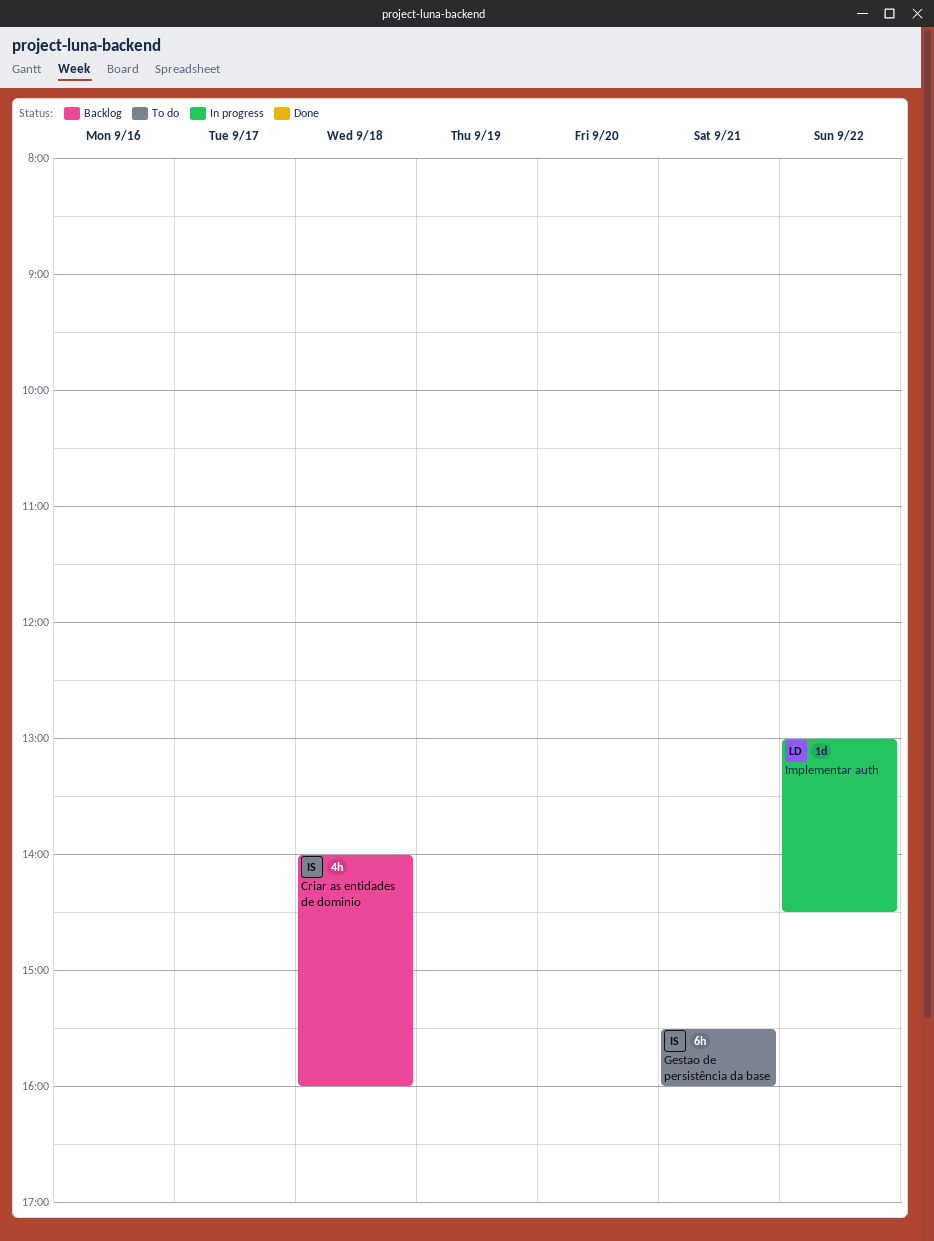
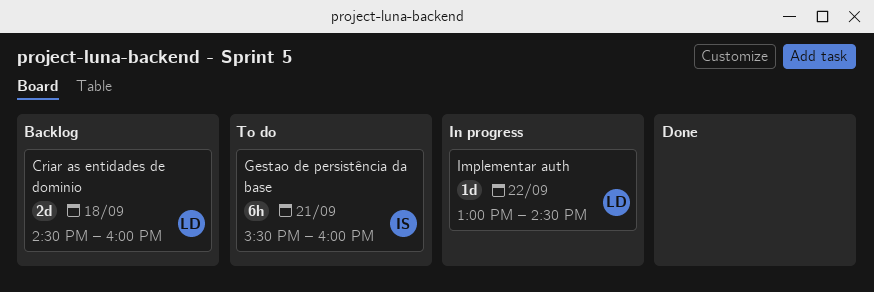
Criar as entidades de dominio, owner: IS -> LD
Criar as entidades de dominio, estimate: 4h -> 2d
Criar as entidades de dominio, begins: 14:00 -> 14:30

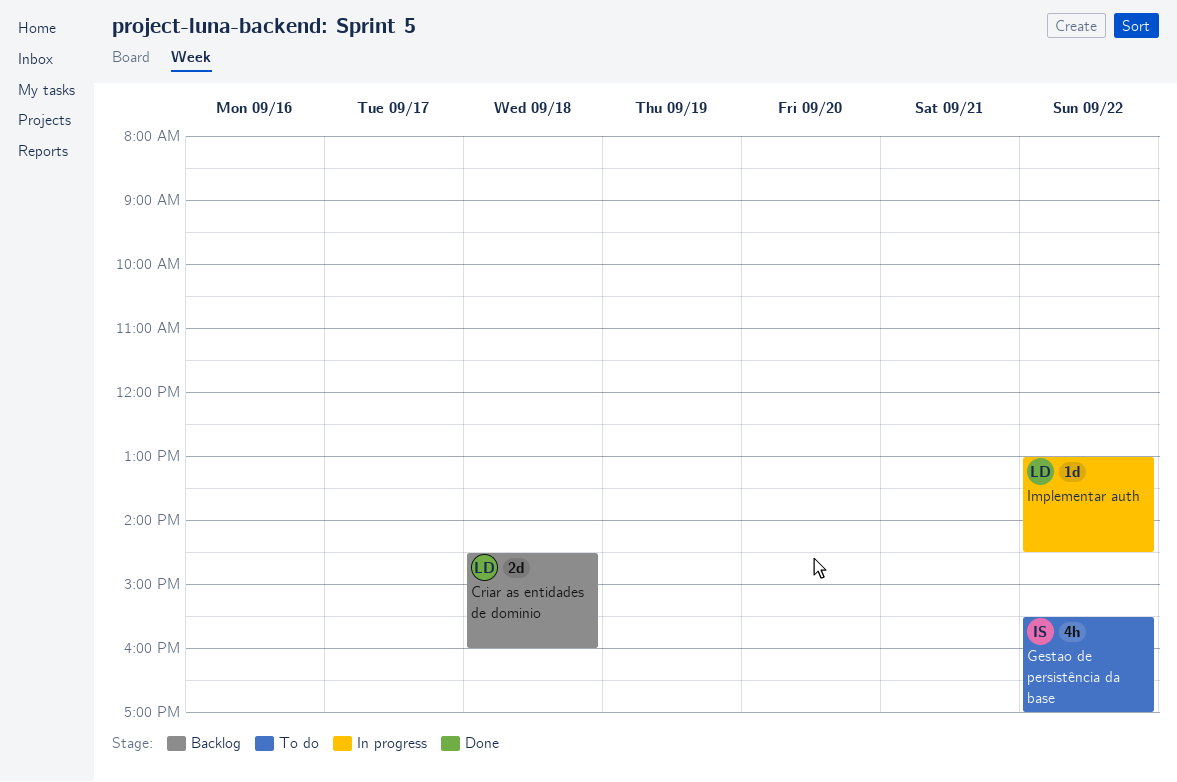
Gestao de persistência da base, estimate: 6h -> 4h
Gestao de persistência da base, day: Sep 21 -> Sep 22
Gestao de persistência da base, ends: 16:00 -> 17:00

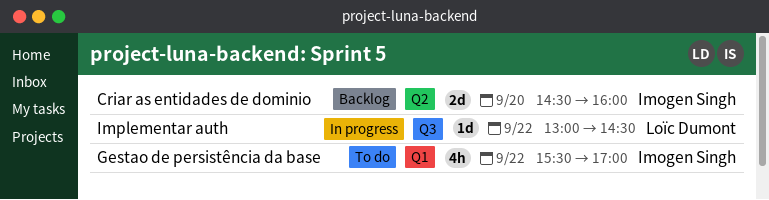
Criar as entidades de dominio, owner: Loïc Dumont -> Imogen Singh
Criar as entidades de dominio, day: Sep 18 -> Sep 20

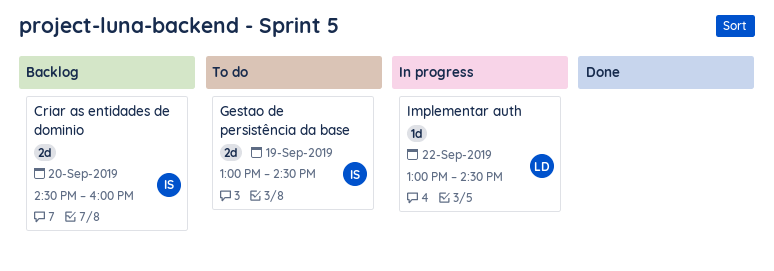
Gestao de persistência da base, estimate: 4h -> 2d
Gestao de persistência da base, day: Sep 22 -> Sep 19
Gestao de persistência da base, begins: 15:30 -> 13:00
Gestao de persistência da base, ends: 17:00 -> 14:30

